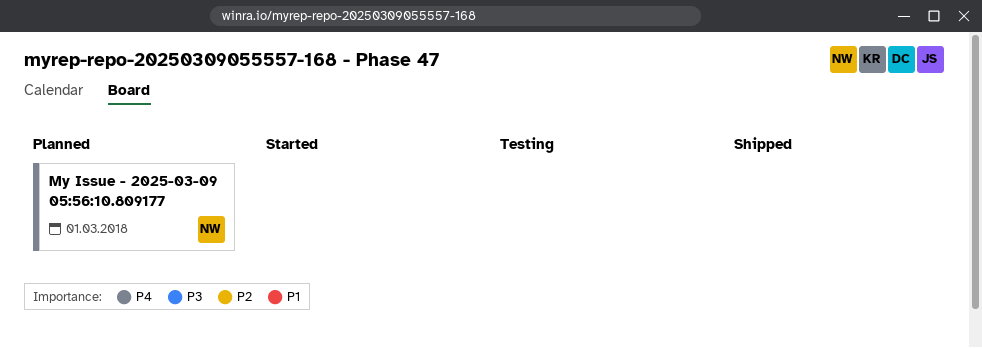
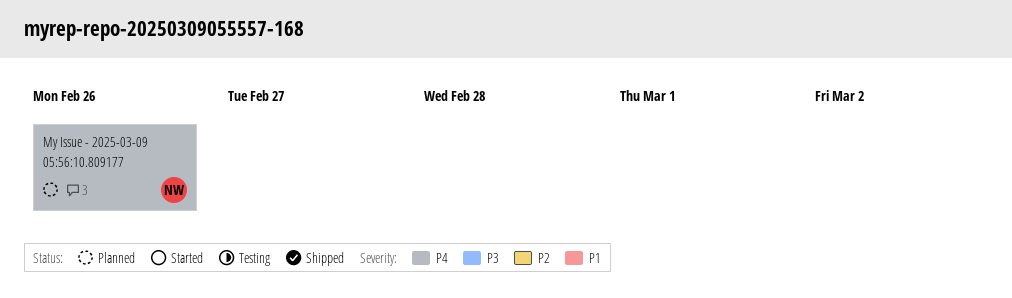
My Issue - 2025-03-09 05:56:10.809177, due: Mar 1 -> Feb 26

